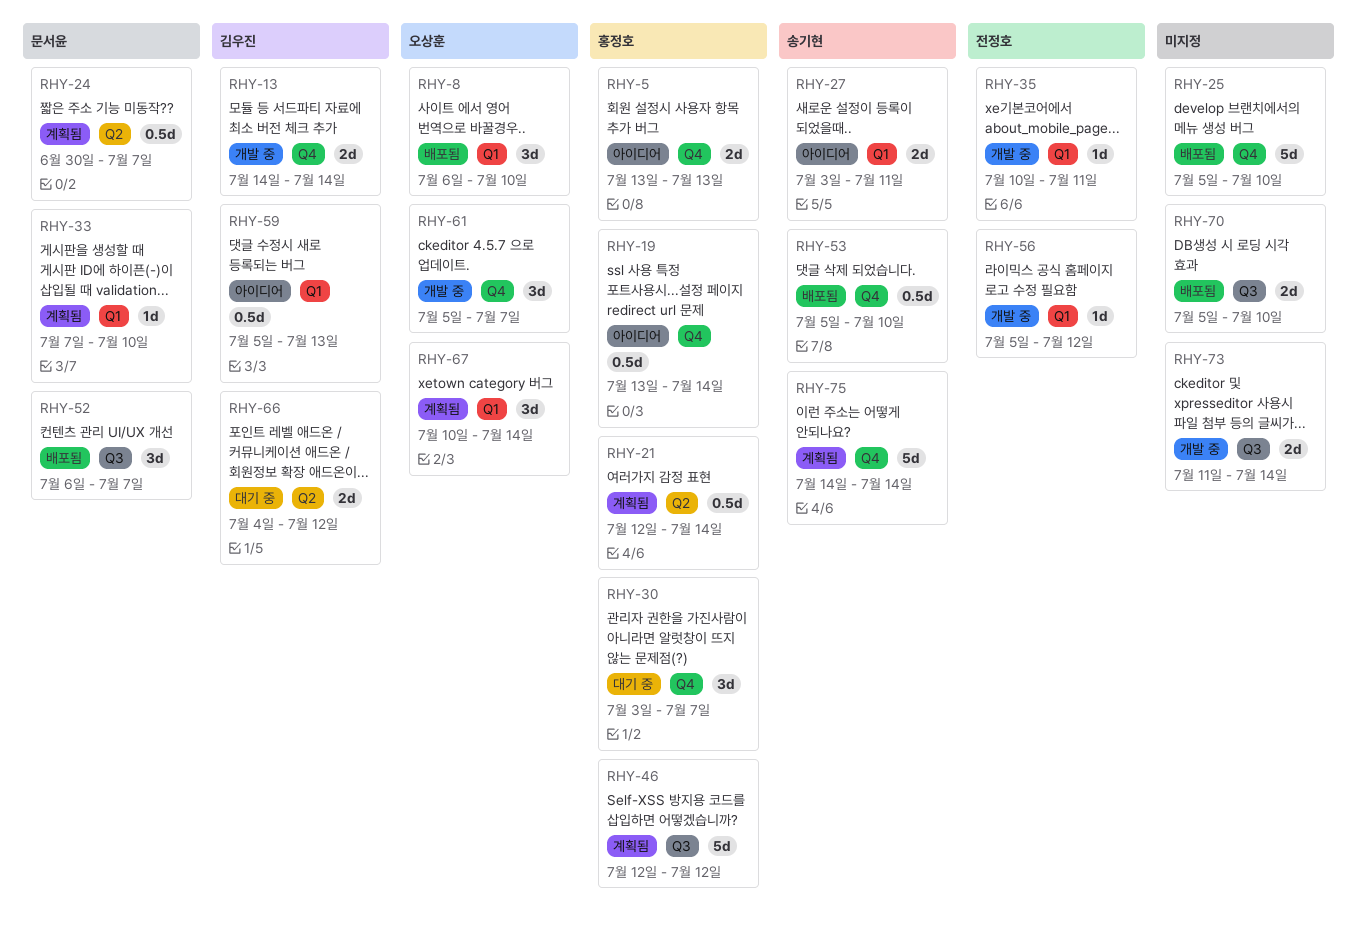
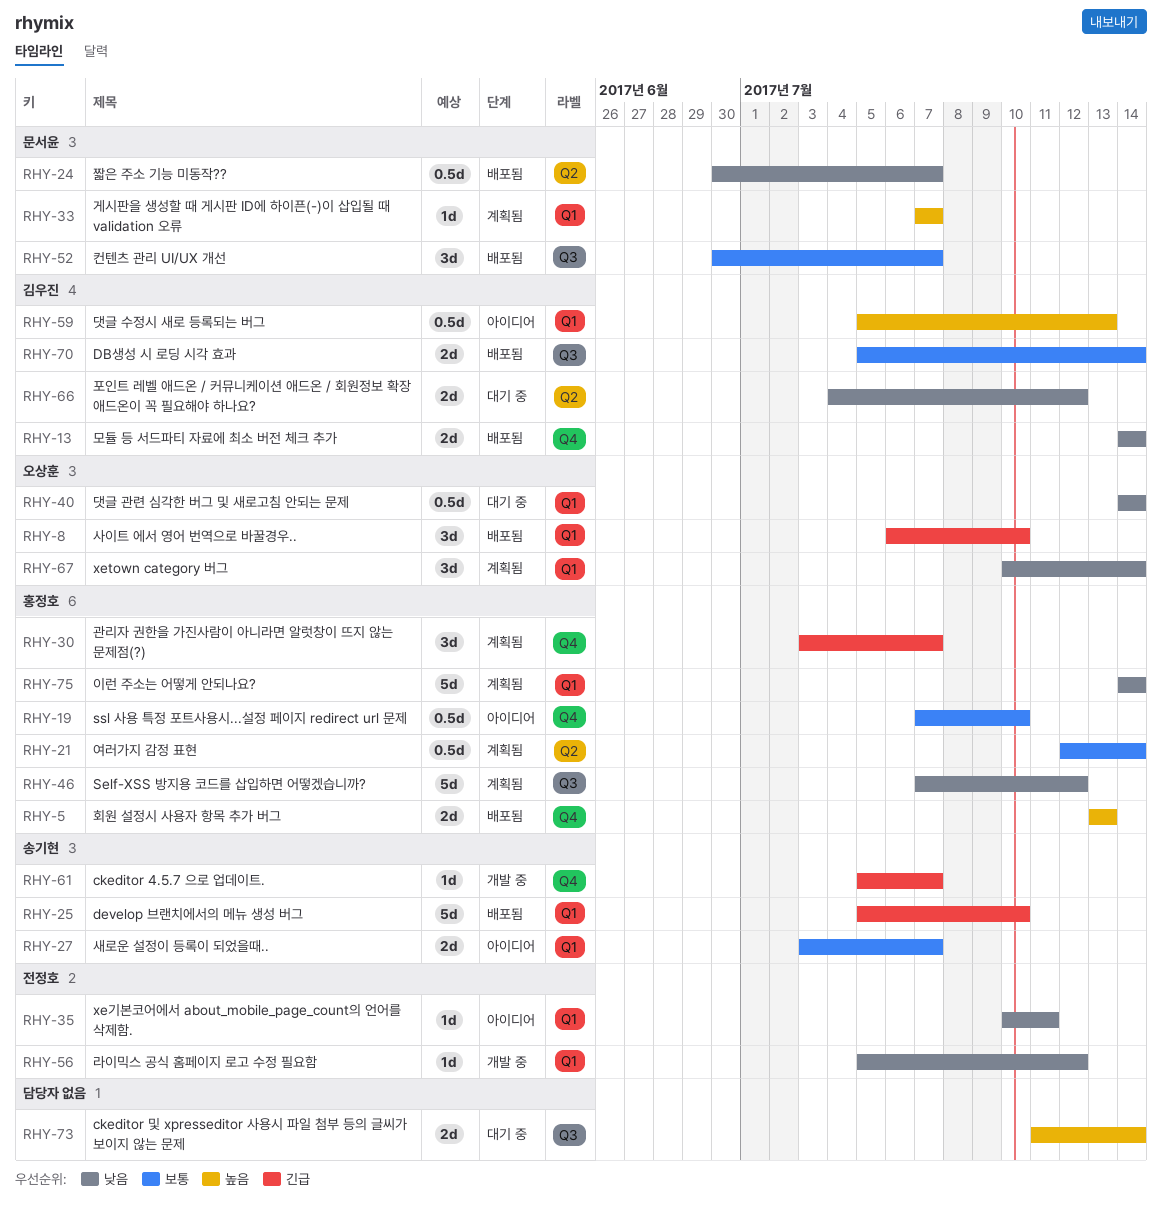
RHY-5, status: 아이디어 -> 배포됨
RHY-13, status: 개발 중 -> 배포됨
RHY-19, start: Jul 13 -> Jul 7
RHY-19, due: Jul 14 -> Jul 10
RHY-24, status: 계획됨 -> 배포됨
RHY-25, owner: none -> 송기현
RHY-25, label: Q4 -> Q1
RHY-27, due: Jul 11 -> Jul 7
RHY-30, status: 대기 중 -> 계획됨
RHY-33, due: Jul 10 -> Jul 7
RHY-35, status: 개발 중 -> 아이디어
RHY-40: none -> present
RHY-46, start: Jul 12 -> Jul 7
RHY-52, start: Jul 6 -> Jun 30
RHY-53: present -> none
RHY-61, owner: 오상훈 -> 송기현
RHY-61, estimate: 3d -> 1d
RHY-70, owner: none -> 김우진
RHY-70, due: Jul 10 -> Jul 14
RHY-73, status: 개발 중 -> 대기 중
RHY-75, owner: 송기현 -> 홍정호
RHY-75, label: Q4 -> Q1

